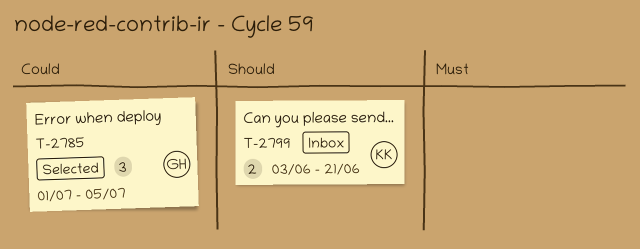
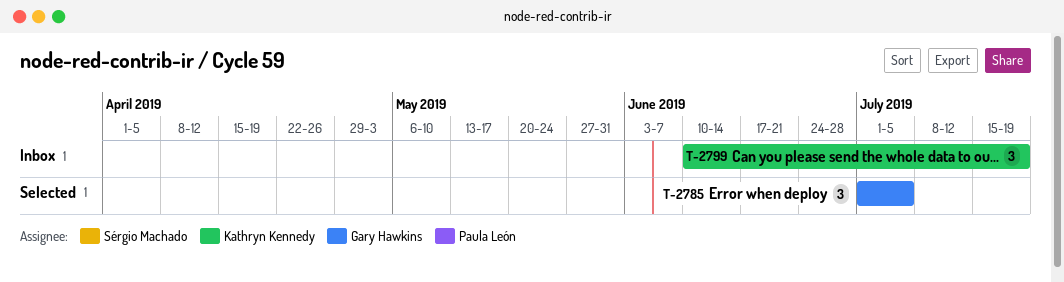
T-2799, estimate: 2 -> 3
T-2799, start: Jun 3 -> Jun 10
T-2799, due: Jun 21 -> Jul 19

